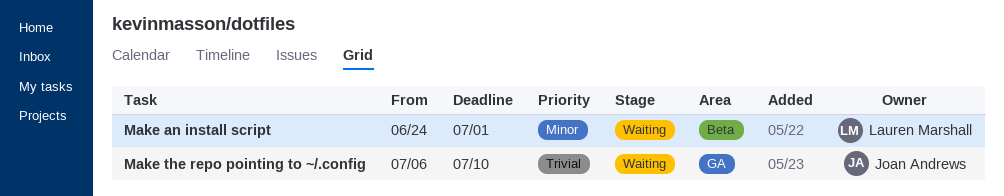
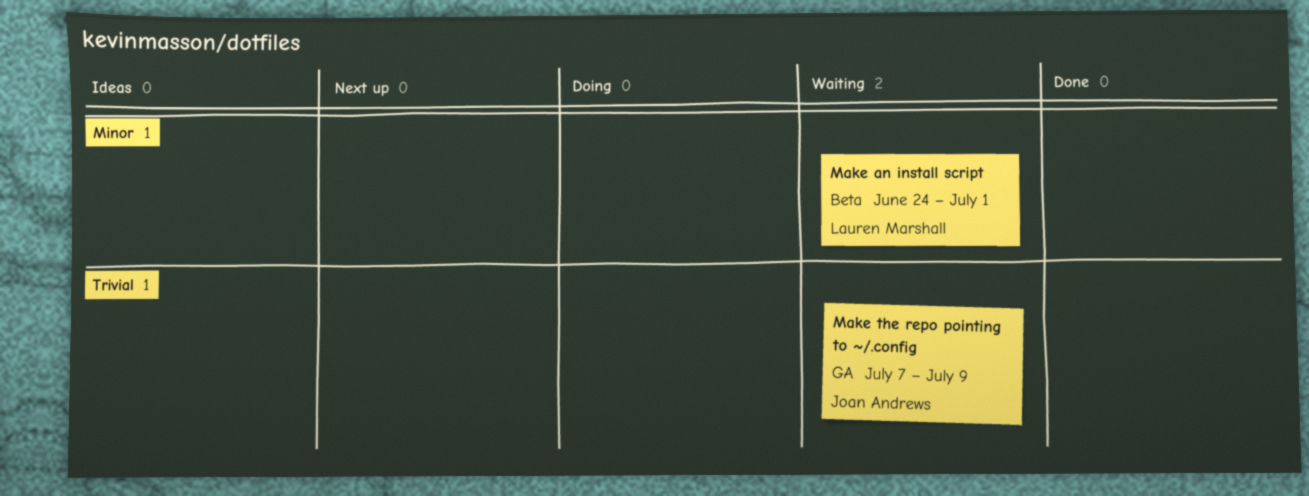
Make the repo pointing to ~/.config, start: Jul 6 -> Jul 7
Make the repo pointing to ~/.config, due: Jul 10 -> Jul 9

